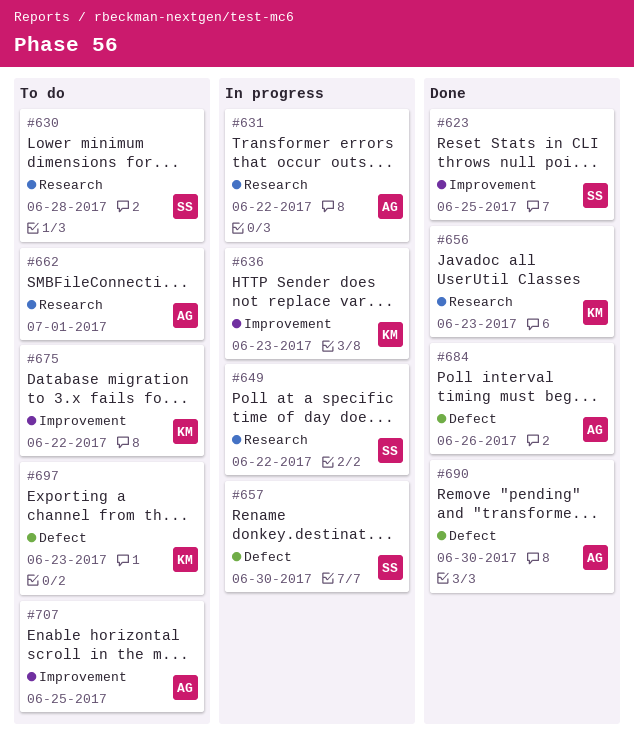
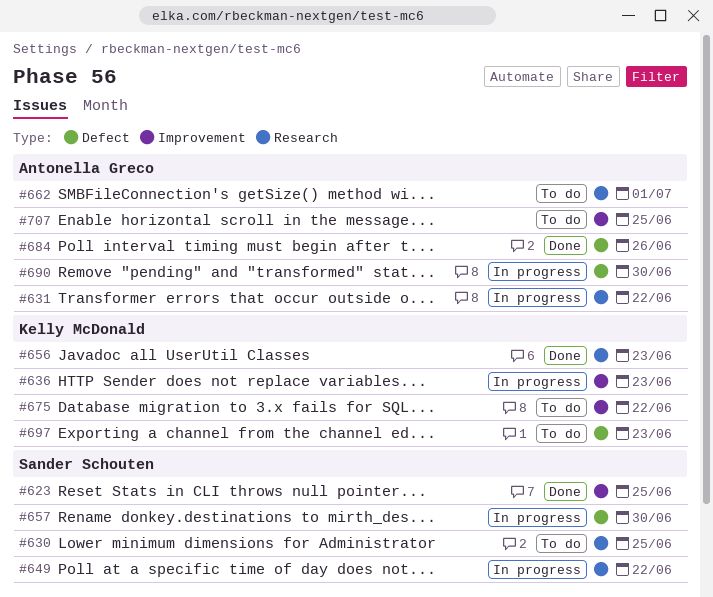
#630, due: Jun 28 -> Jun 25
#690, status: Done -> In progress

